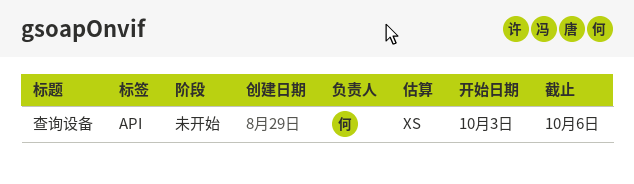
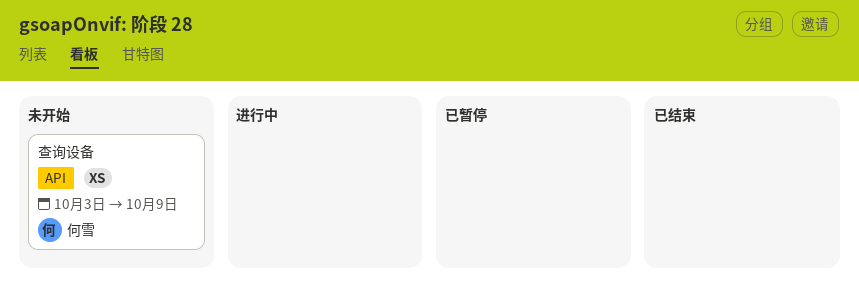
查询设备, due: Oct 6 -> Oct 9

